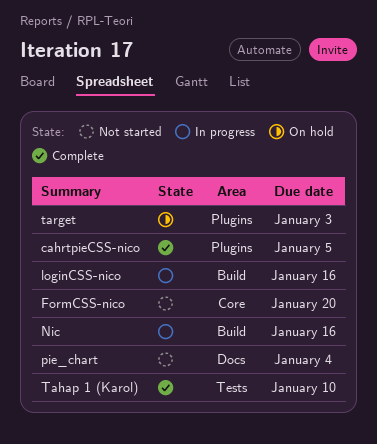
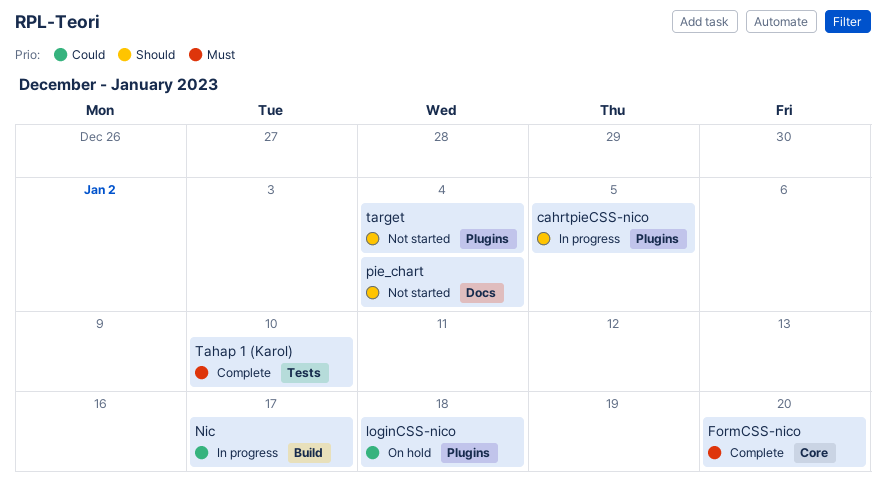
cahrtpieCSS-nico, status: Complete -> In progress
FormCSS-nico, status: Not started -> Complete
loginCSS-nico, status: In progress -> On hold
loginCSS-nico, label: Build -> Plugins
loginCSS-nico, due: Jan 16 -> Jan 18
Nic, due: Jan 16 -> Jan 17
target, status: On hold -> Not started
target, due: Jan 3 -> Jan 4

